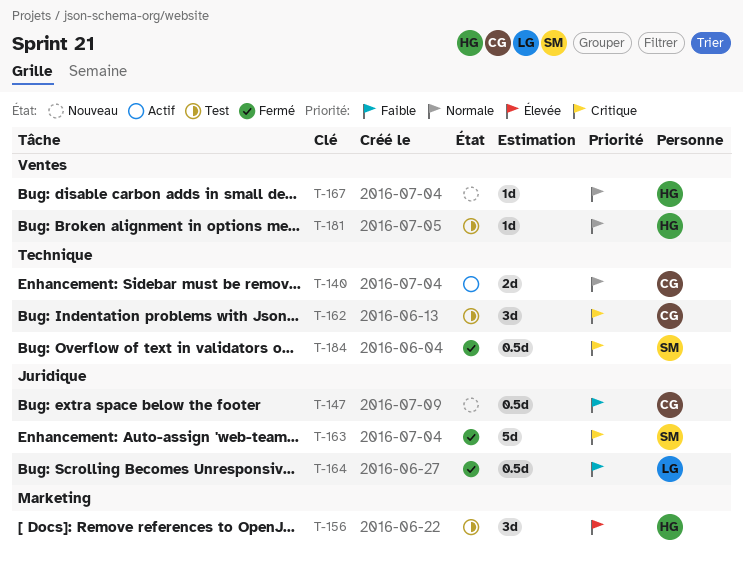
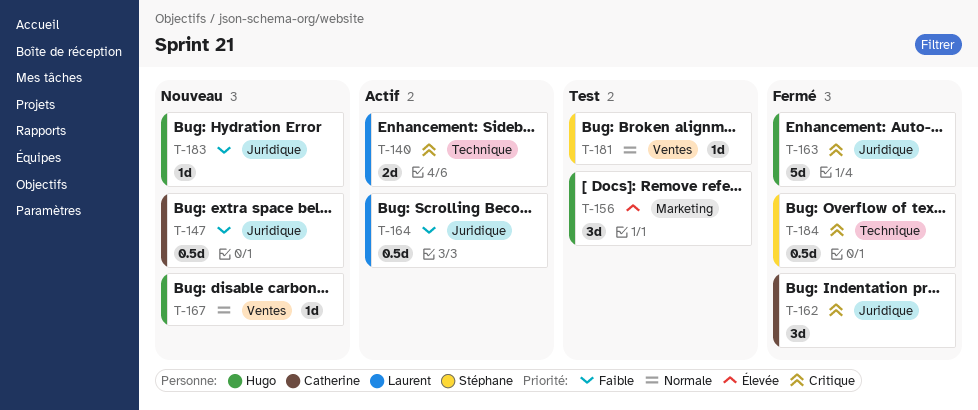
T-140, owner: Catherine -> Laurent
T-140, priority: Normale -> Critique
T-162, status: Test -> Fermé
T-162, label: Technique -> Juridique
T-163, owner: Stéphane -> Hugo
T-164, status: Fermé -> Actif
T-181, owner: Hugo -> Stéphane
T-183: none -> present

